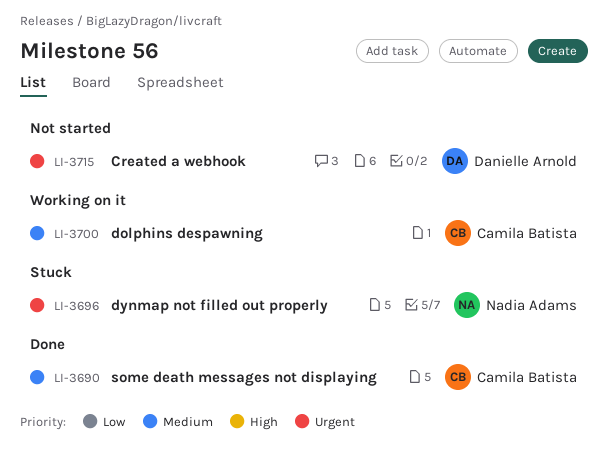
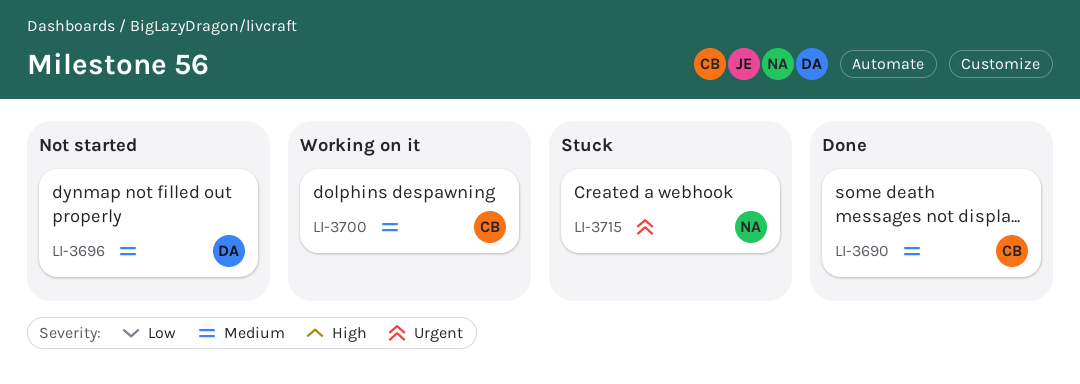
LI-3696, status: Stuck -> Not started
LI-3696, owner: Nadia Adams -> Danielle Arnold
LI-3696, priority: Urgent -> Medium
LI-3715, status: Not started -> Stuck
LI-3715, owner: Danielle Arnold -> Nadia Adams

